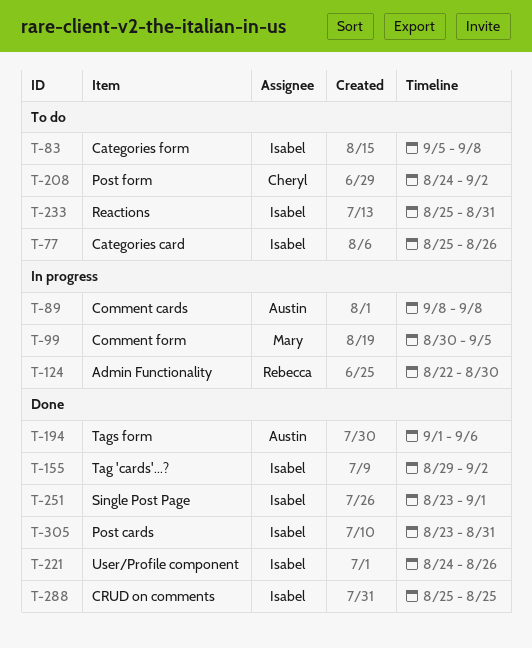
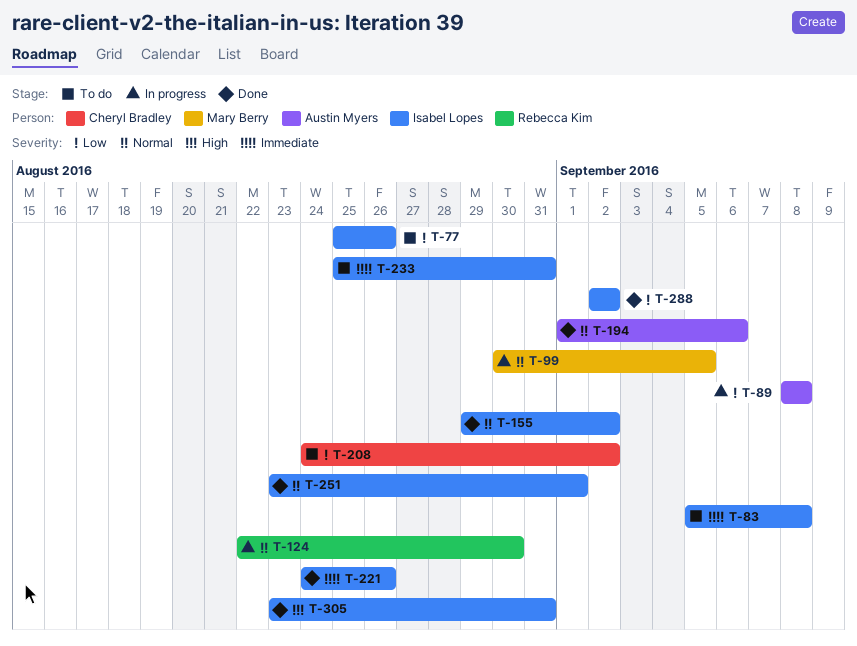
T-288, start: Aug 25 -> Sep 2
T-288, due: Aug 25 -> Sep 2

